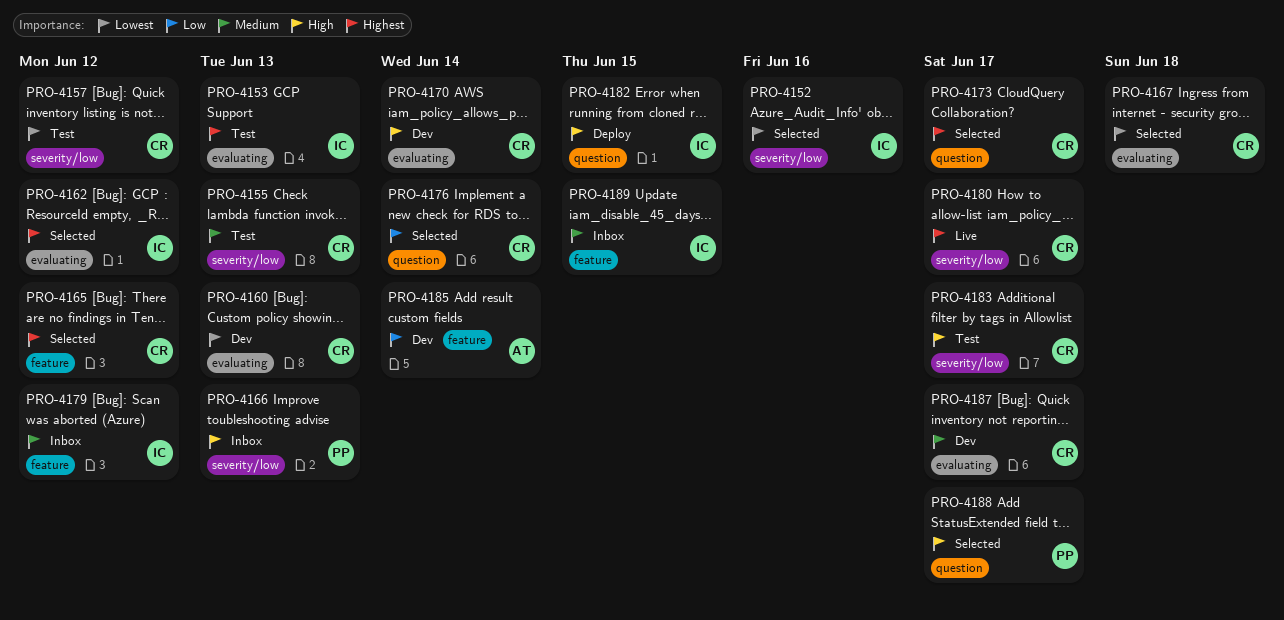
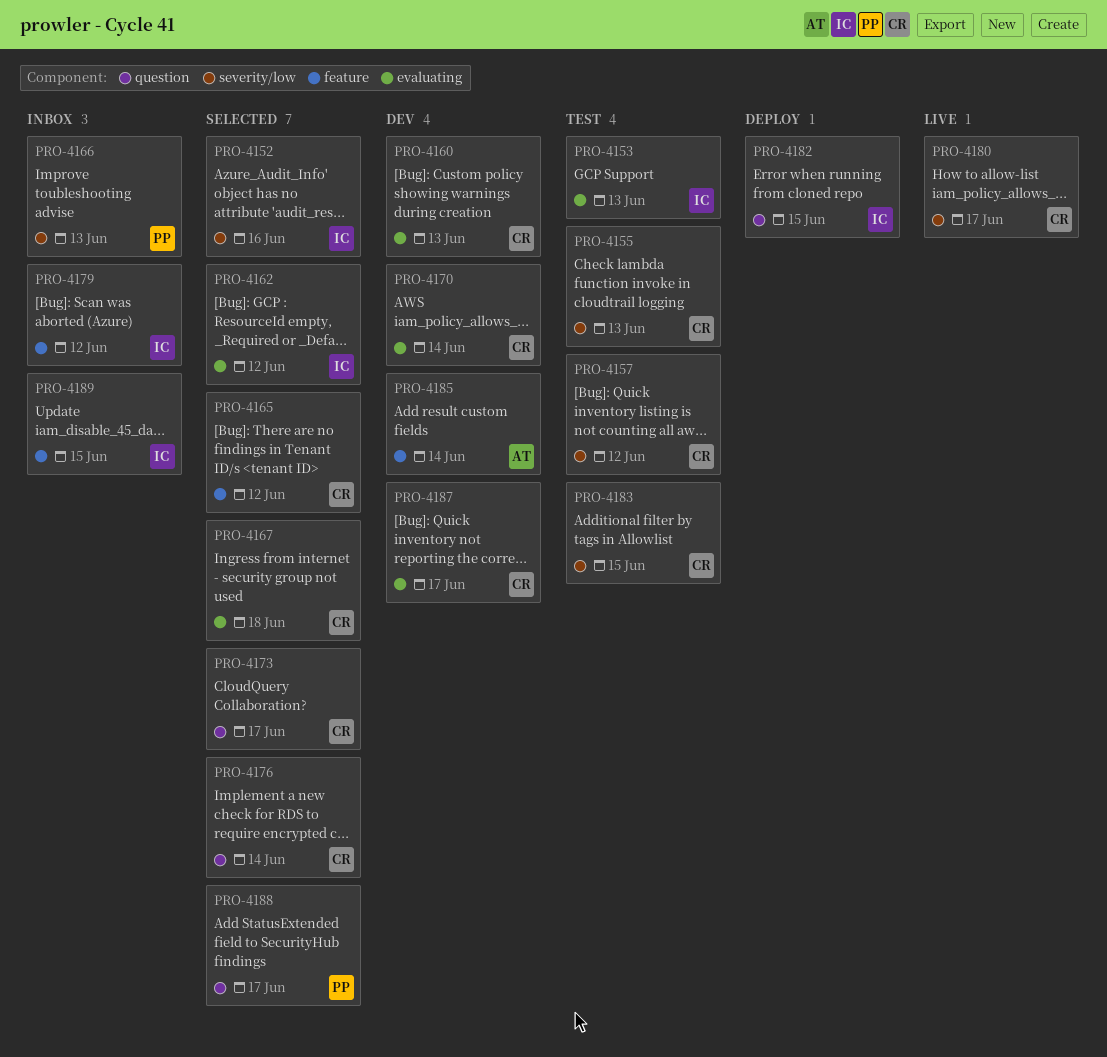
PRO-4183, due: Jun 17 -> Jun 15

